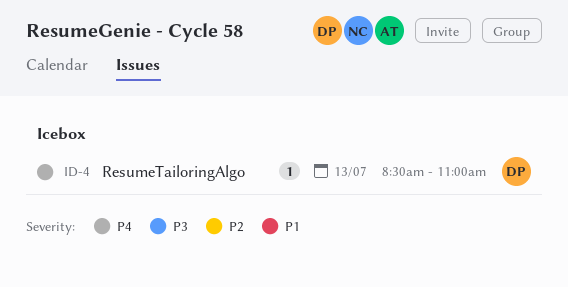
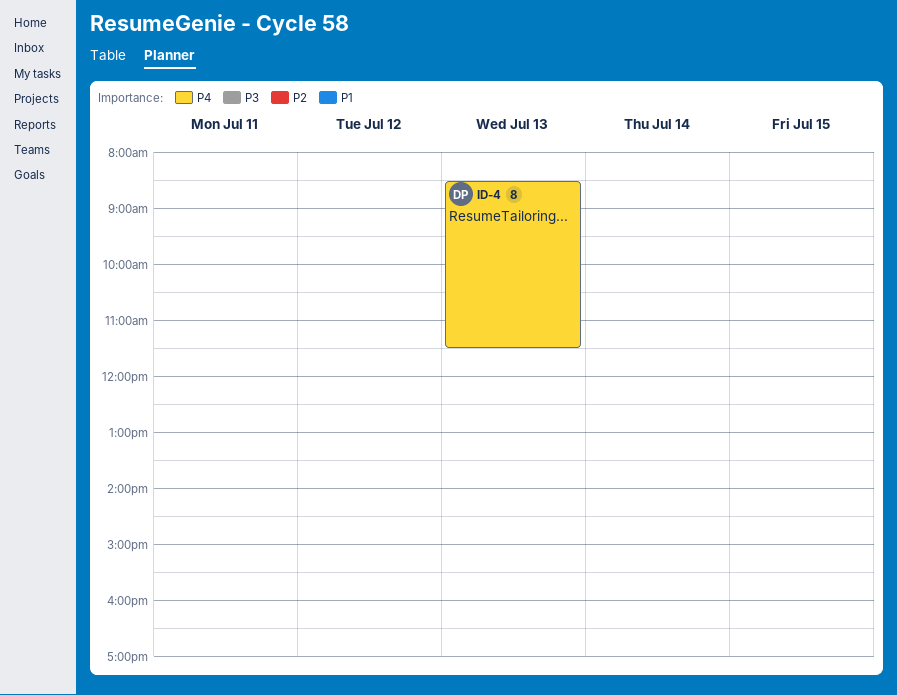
ID-4, estimate: 1 -> 8
ID-4, ends: 11:00 -> 11:30

